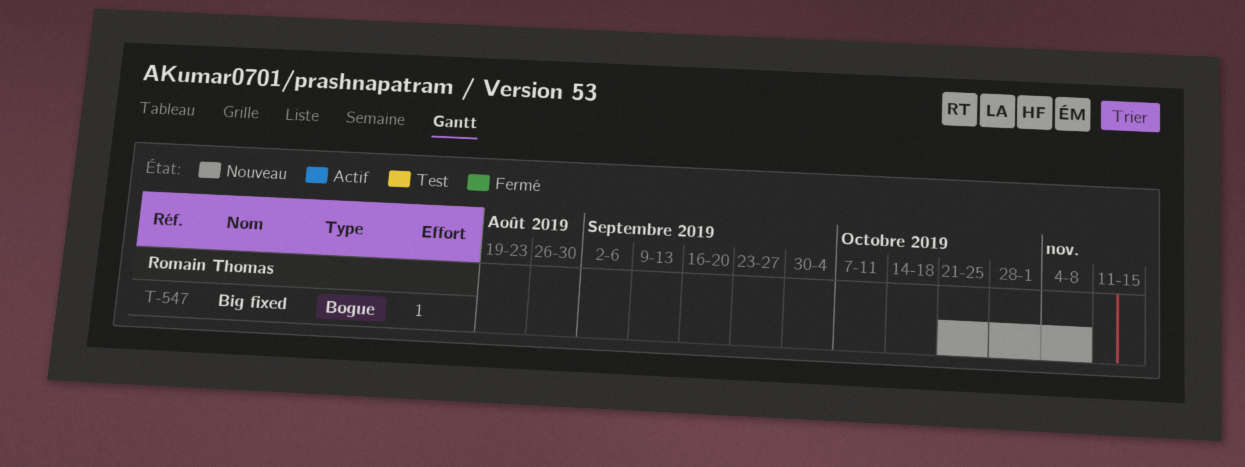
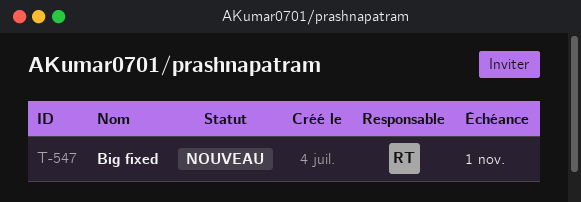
T-547, due: Nov 8 -> Nov 1

